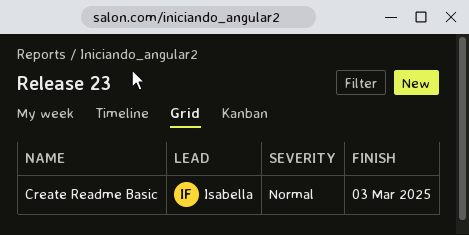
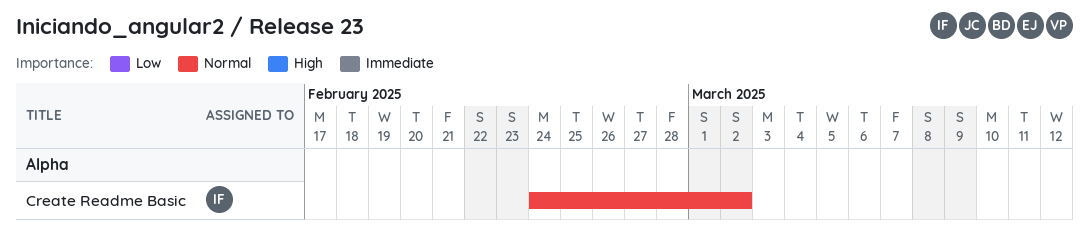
Create Readme Basic, due: Mar 3 -> Mar 2

